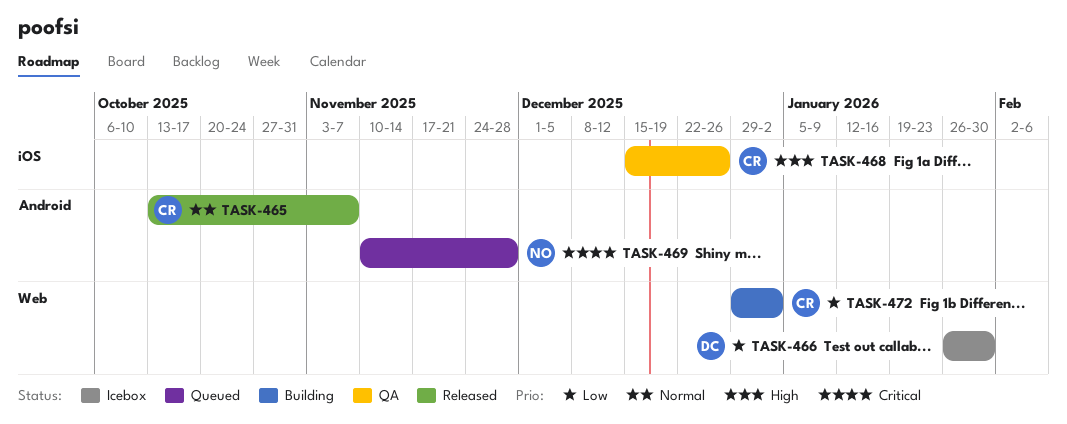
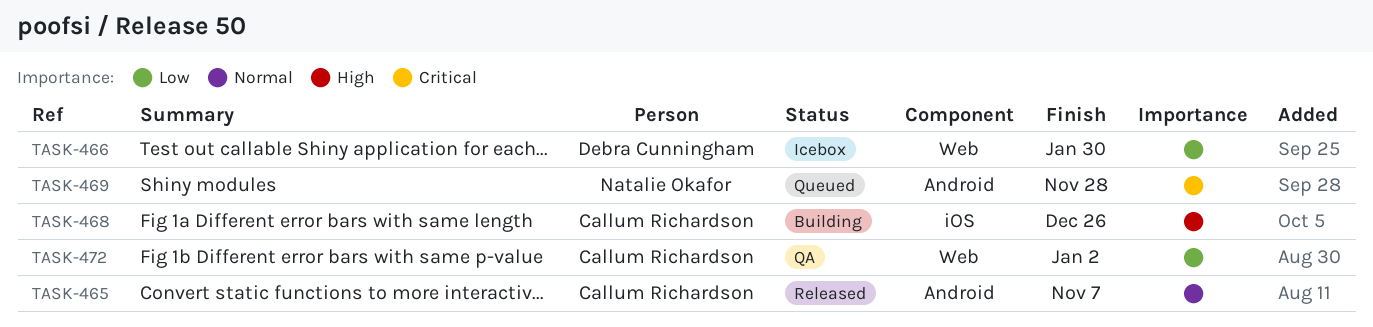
TASK-468, status: QA -> Building
TASK-472, status: Building -> QA

